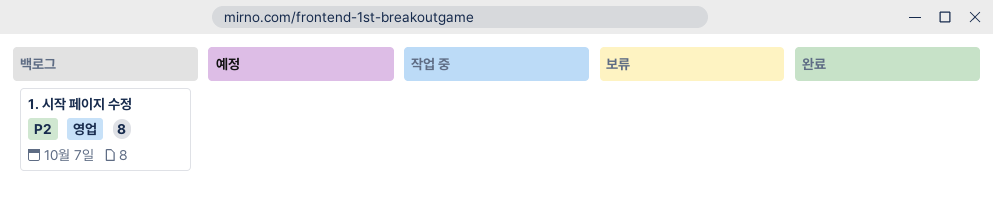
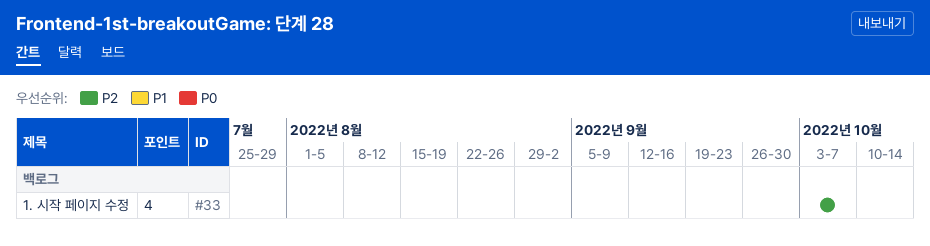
1. 시작 페이지 수정, estimate: 8 -> 4

